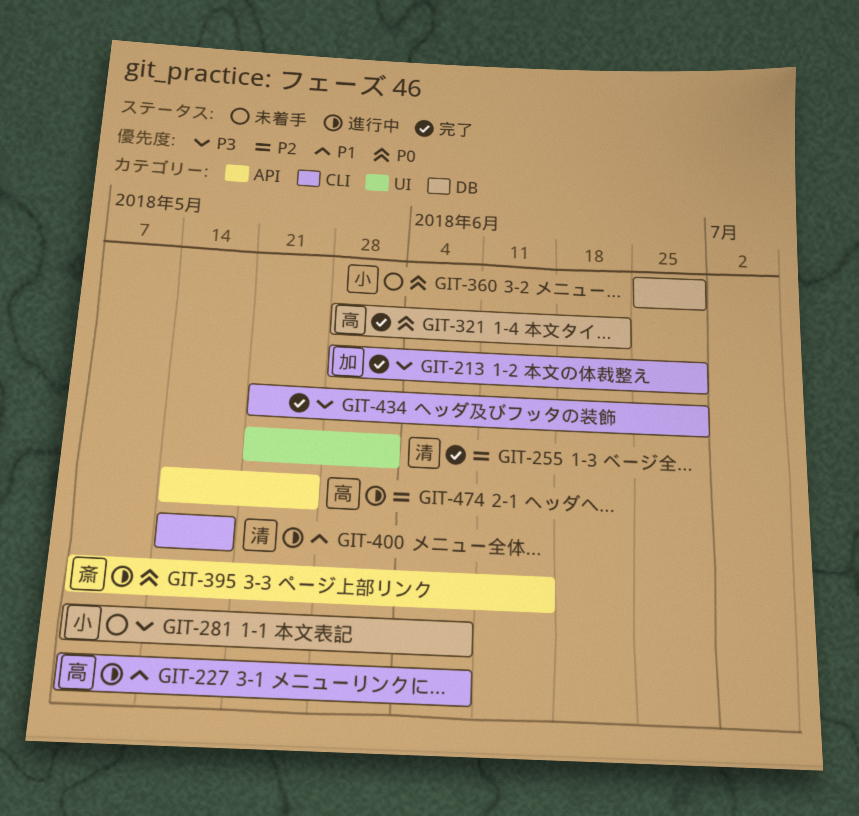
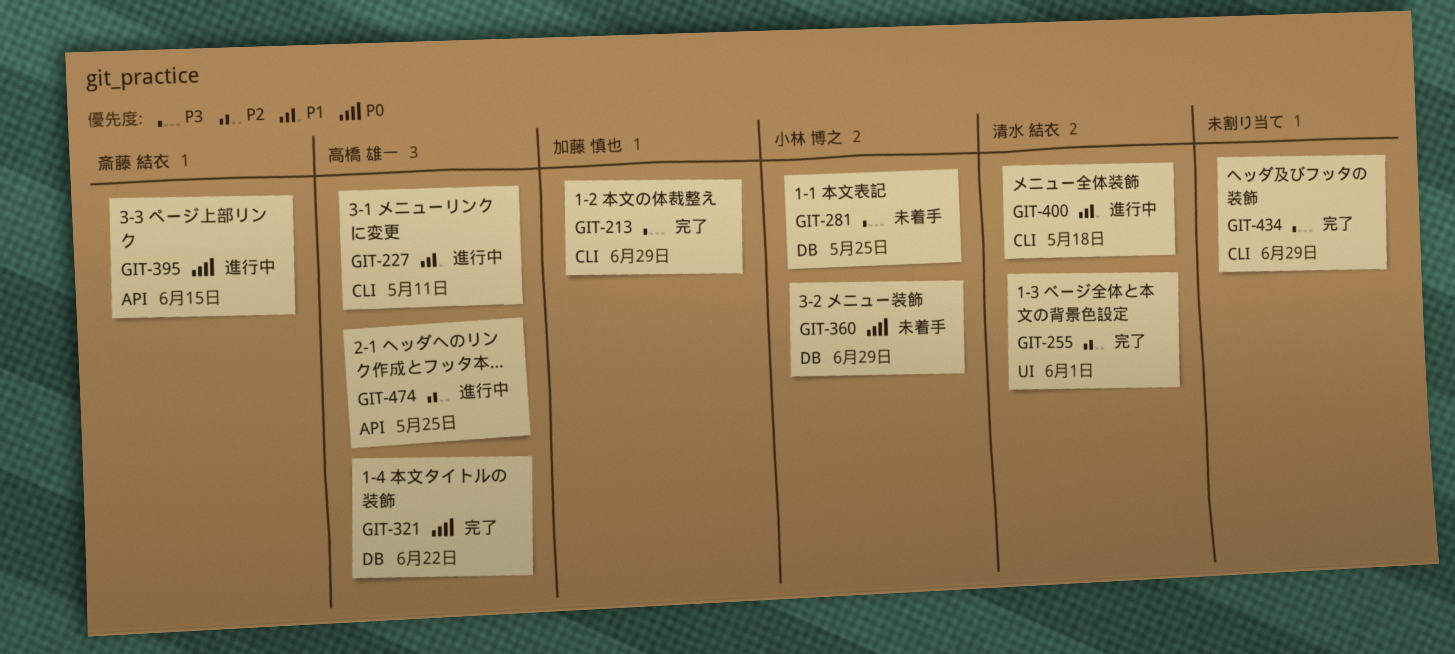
GIT-227, due: Jun 8 -> May 11
GIT-281, due: Jun 8 -> May 25

